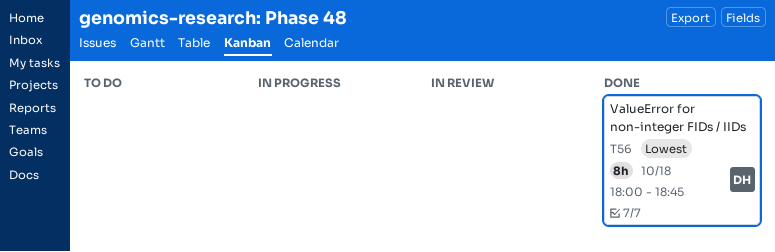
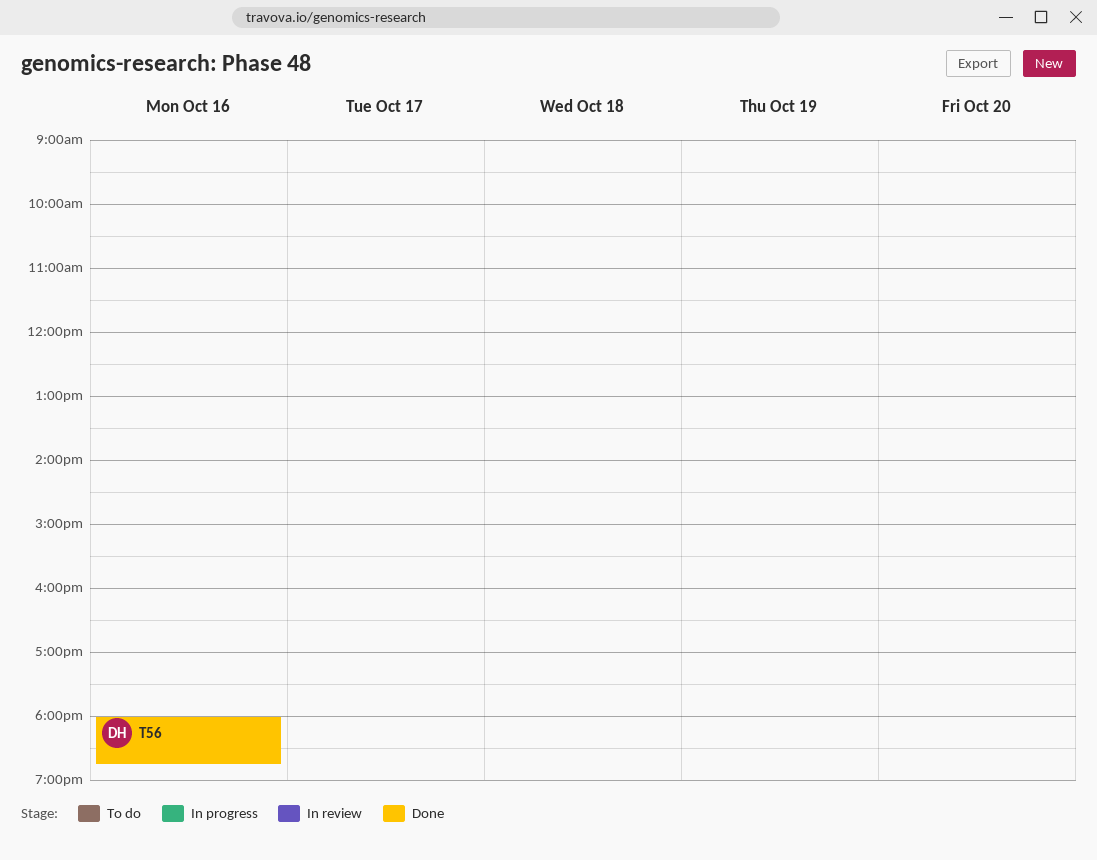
T56, day: Oct 18 -> Oct 16

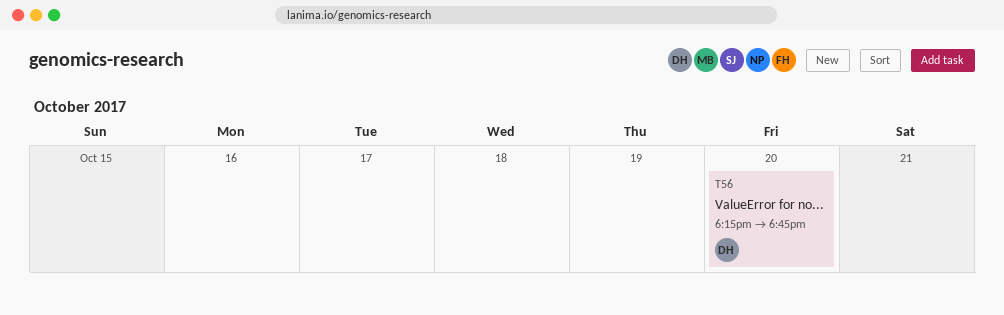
T56, day: Oct 16 -> Oct 20
T56, begins: 18:00 -> 18:15

